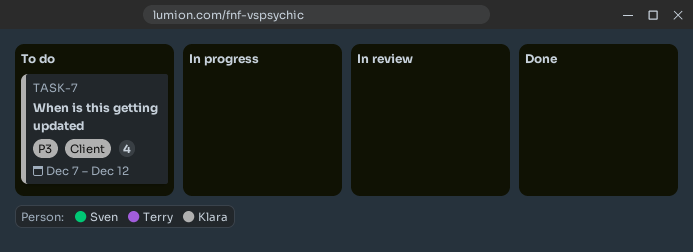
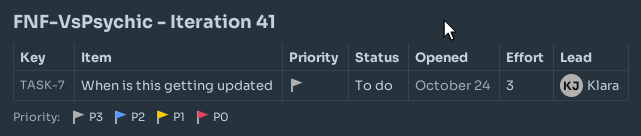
TASK-7, estimate: 4 -> 3

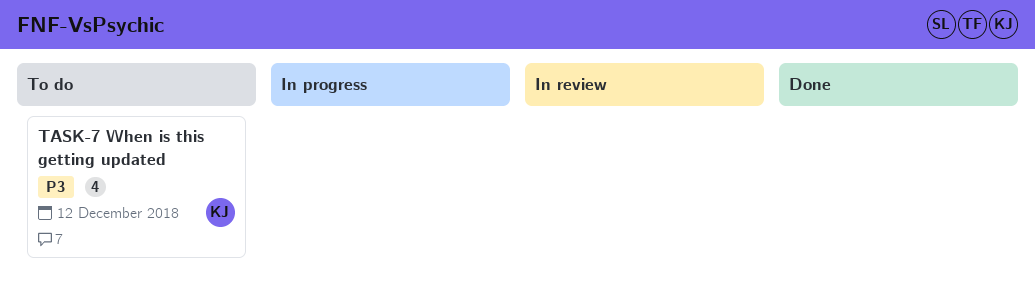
TASK-7, estimate: 3 -> 4

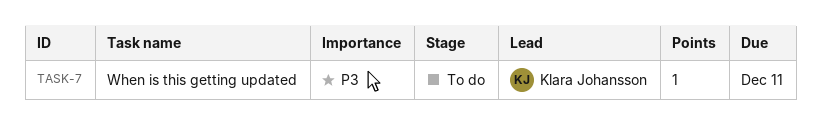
TASK-7, estimate: 4 -> 1
TASK-7, due: Dec 12 -> Dec 11

